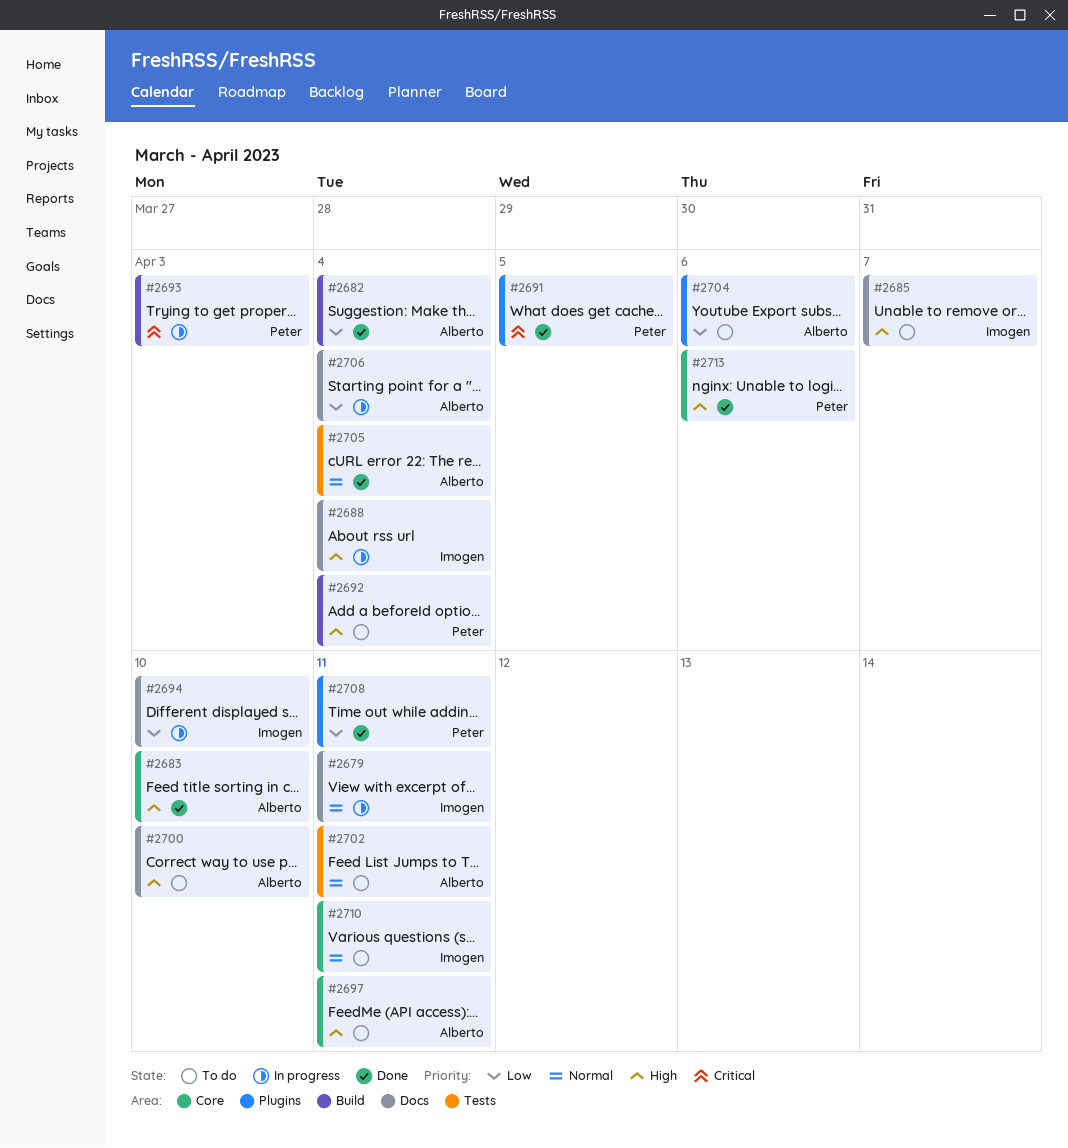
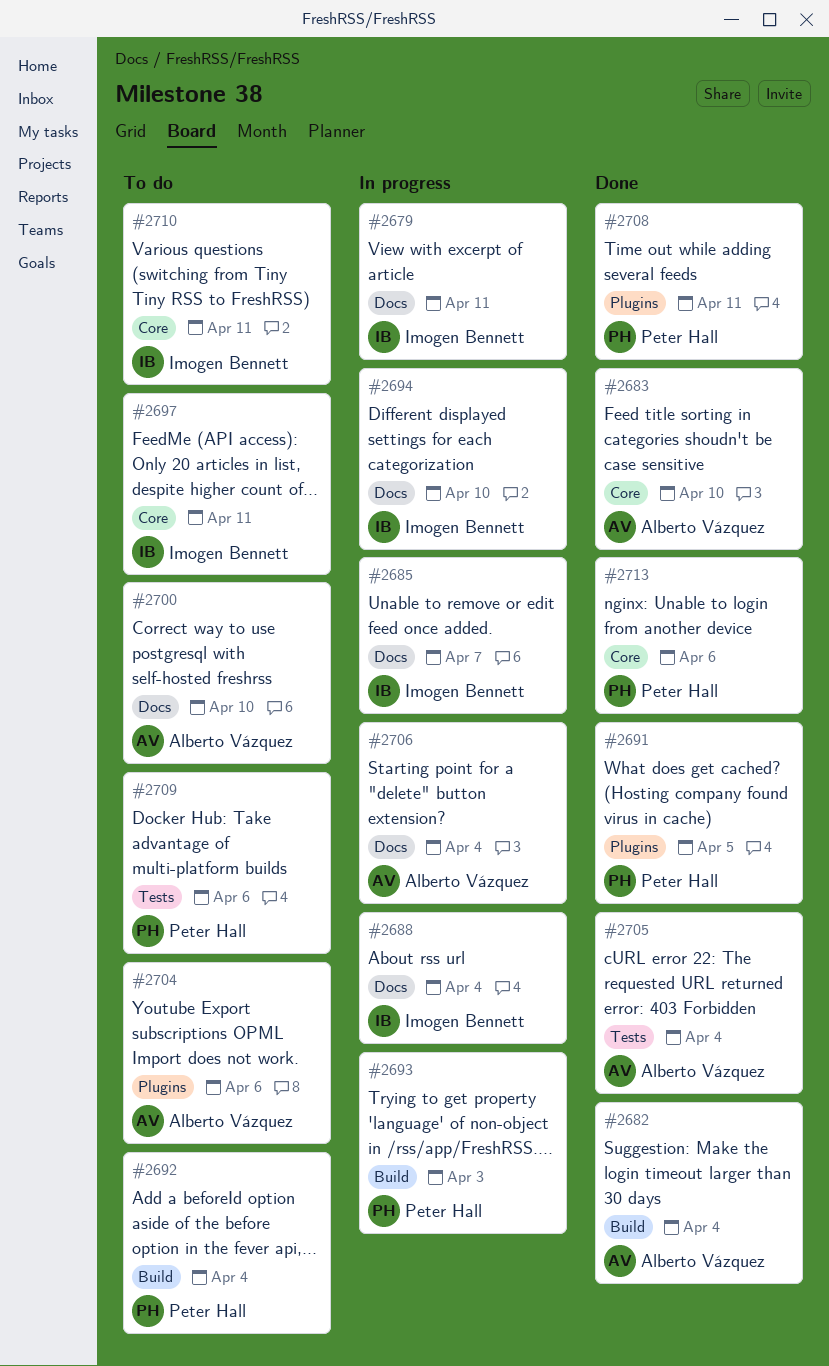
#2685, status: To do -> In progress
#2697, owner: Alberto Vázquez -> Imogen Bennett
#2702: present -> none
#2709: none -> present

